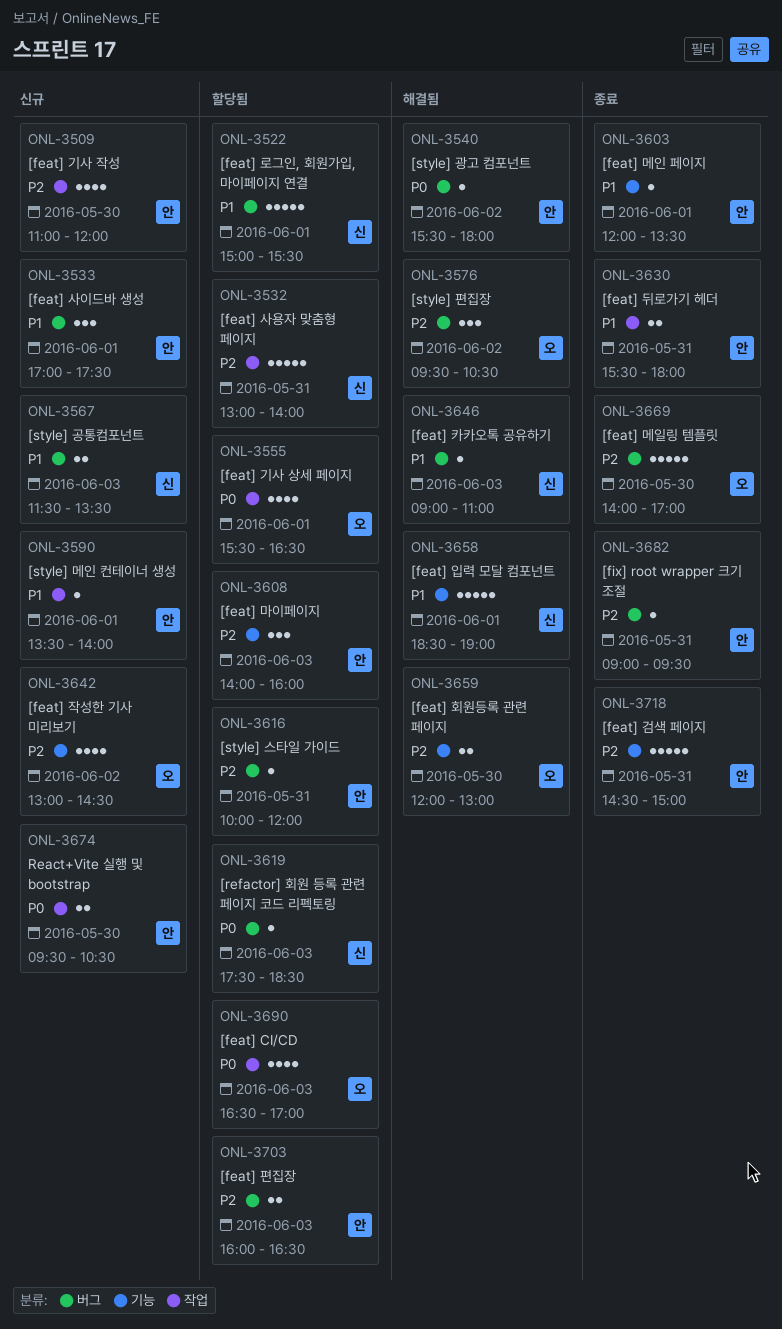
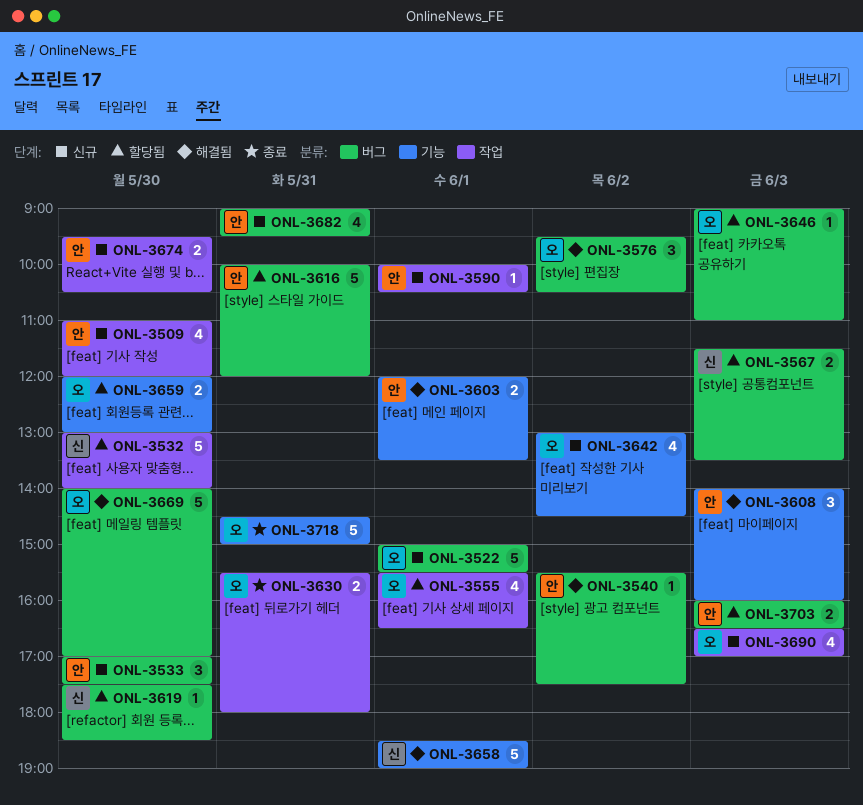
ONL-3522, status: 할당됨 -> 신규
ONL-3522, owner: 신 -> 오
ONL-3532, day: May 31 -> May 30
ONL-3533, day: Jun 1 -> May 30
ONL-3540, ends: 18:00 -> 17:30
ONL-3567, status: 신규 -> 할당됨
ONL-3590, begins: 13:30 -> 10:00
ONL-3590, ends: 14:00 -> 10:30
ONL-3603, status: 종료 -> 해결됨
ONL-3603, estimate: 1 -> 2
ONL-3608, status: 할당됨 -> 해결됨
ONL-3616, estimate: 1 -> 5
ONL-3619, day: Jun 3 -> May 30
ONL-3630, owner: 안 -> 오
ONL-3646, status: 해결됨 -> 할당됨
ONL-3646, owner: 신 -> 오
ONL-3659, status: 해결됨 -> 할당됨
ONL-3669, status: 종료 -> 해결됨
ONL-3682, status: 종료 -> 신규
ONL-3682, estimate: 1 -> 4
ONL-3690, status: 할당됨 -> 신규
ONL-3718, owner: 안 -> 오

